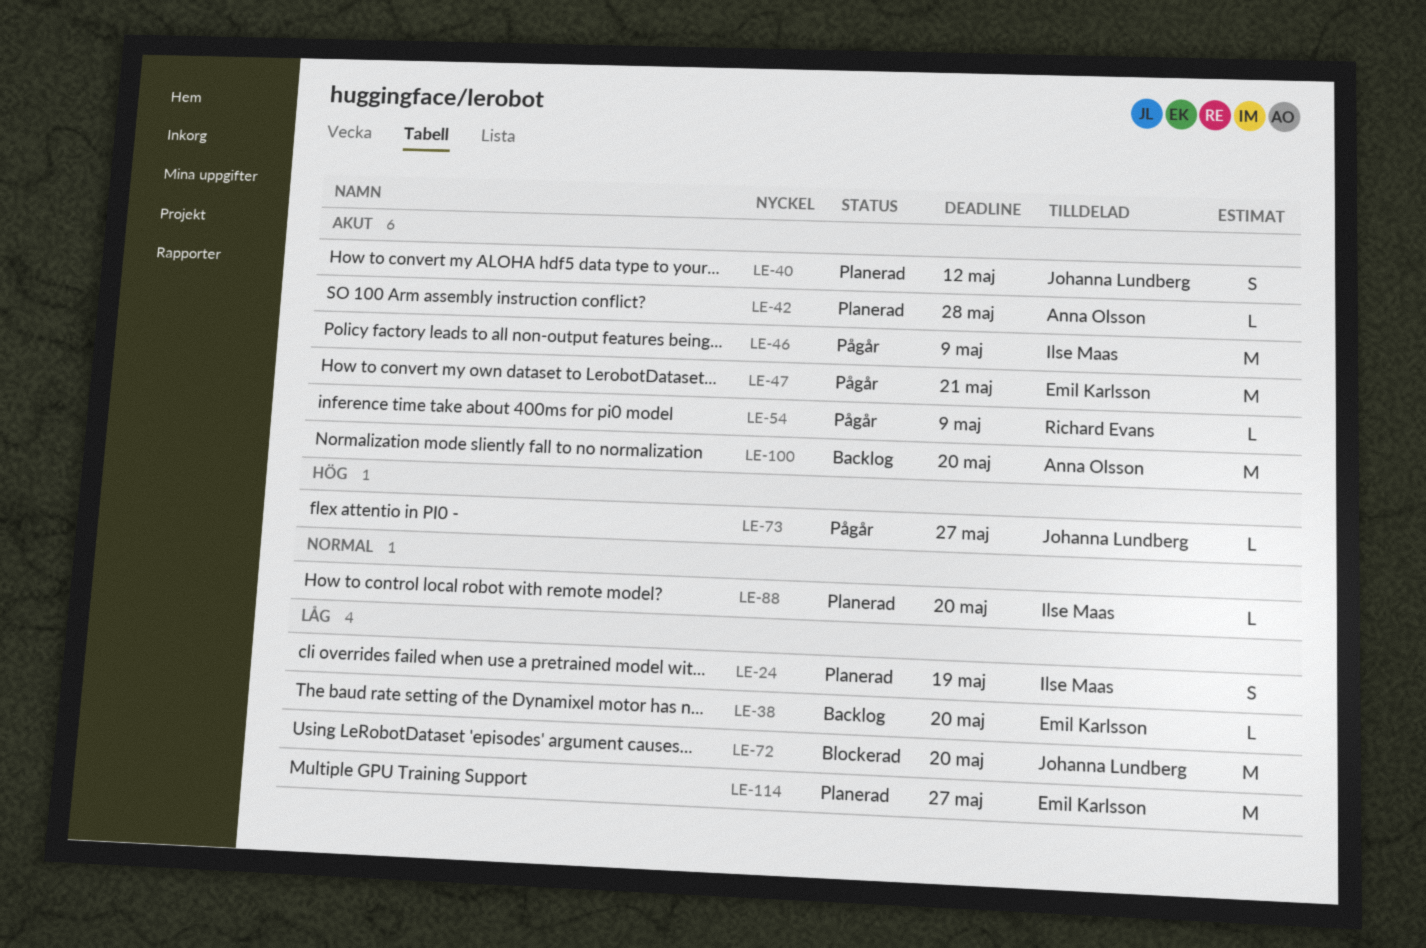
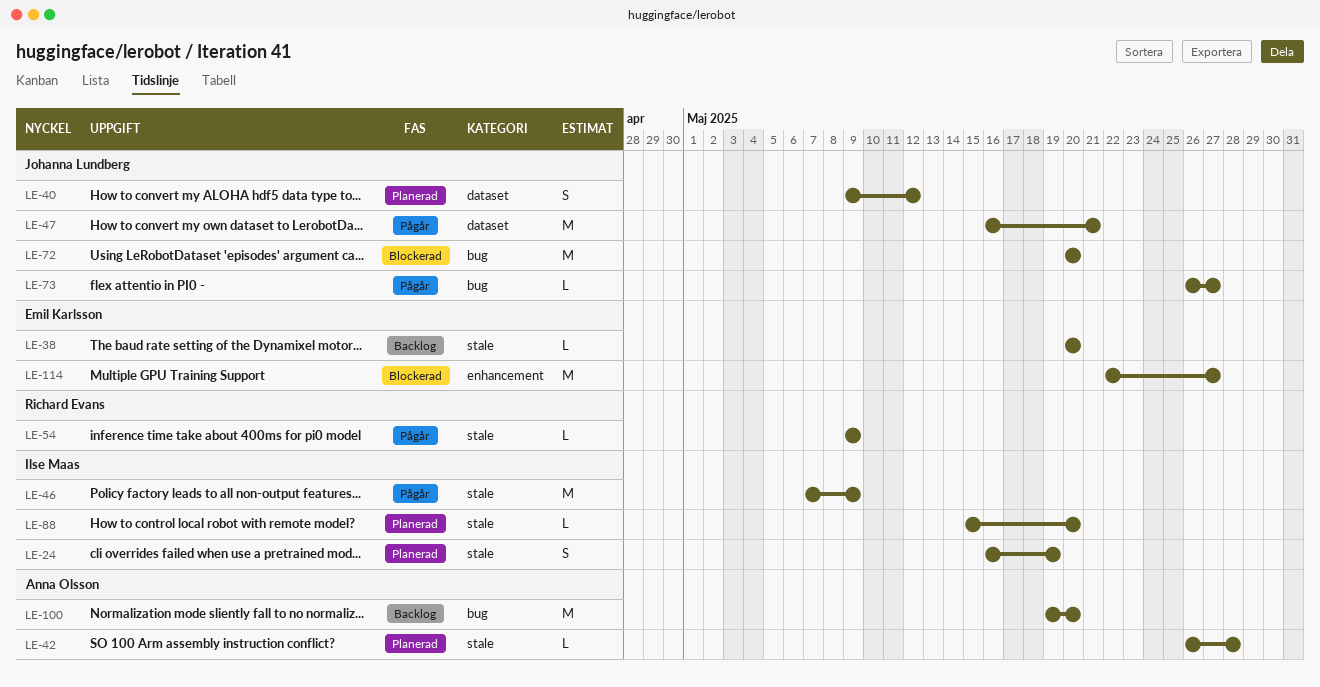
LE-47, owner: Emil Karlsson -> Johanna Lundberg
LE-114, status: Planerad -> Blockerad

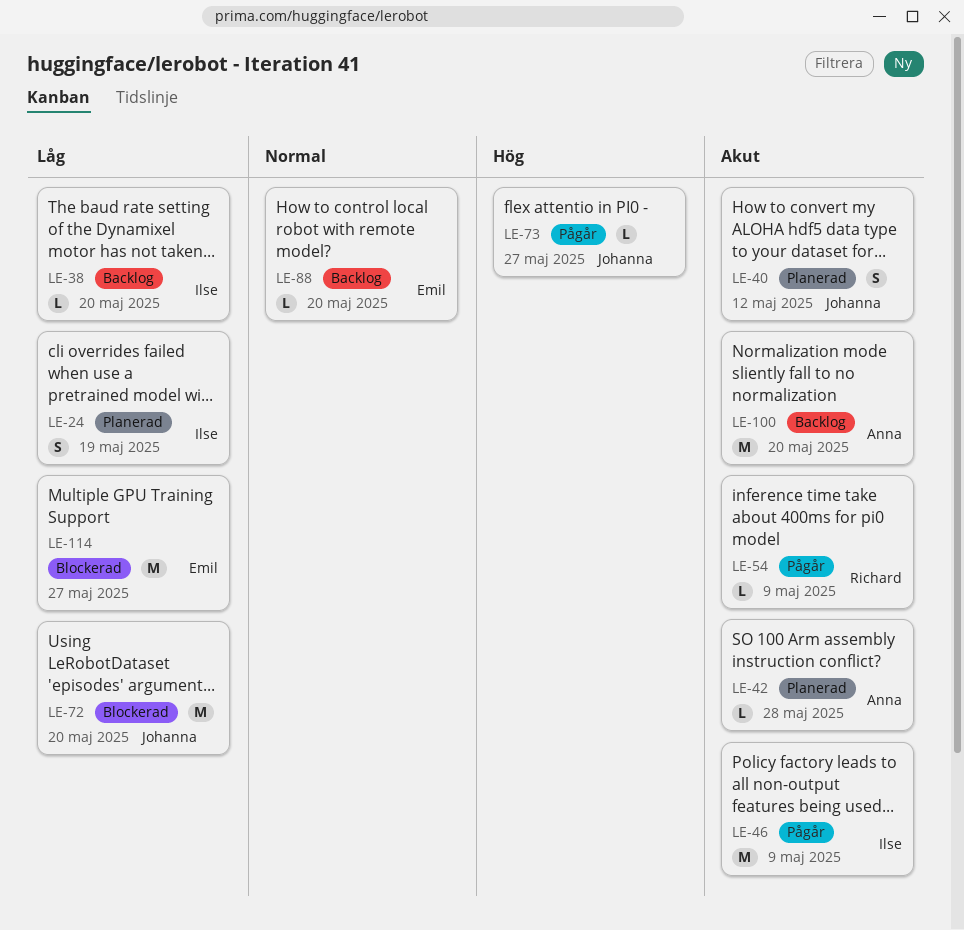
LE-38, owner: Emil Karlsson -> Ilse Maas
LE-47: present -> none
LE-88, status: Planerad -> Backlog
LE-88, owner: Ilse Maas -> Emil Karlsson

